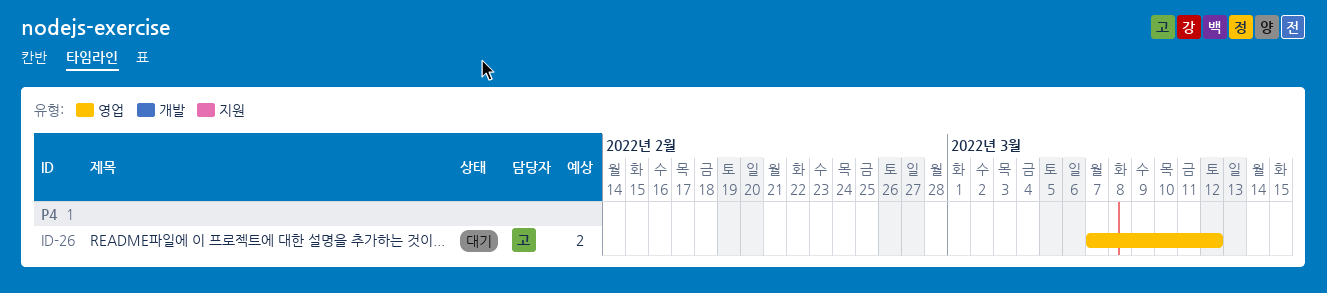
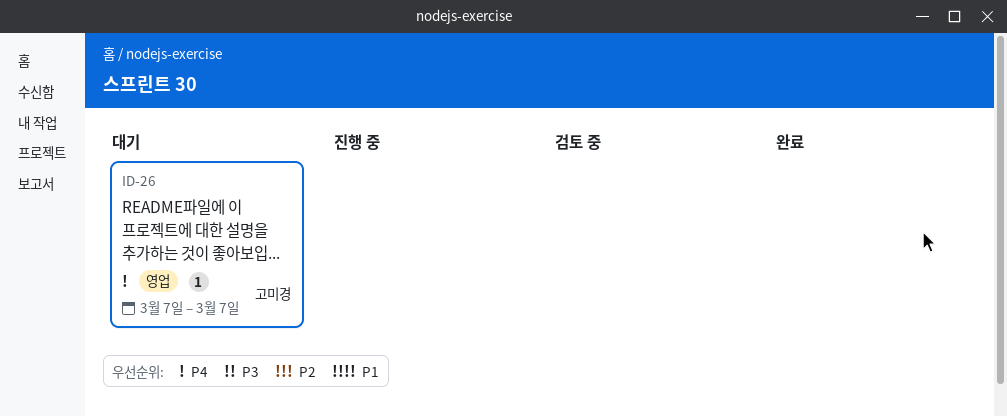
ID-26, estimate: 2 -> 1
ID-26, due: Mar 12 -> Mar 7

